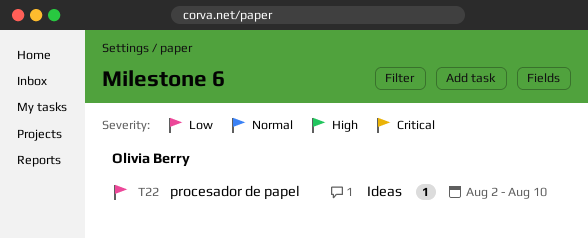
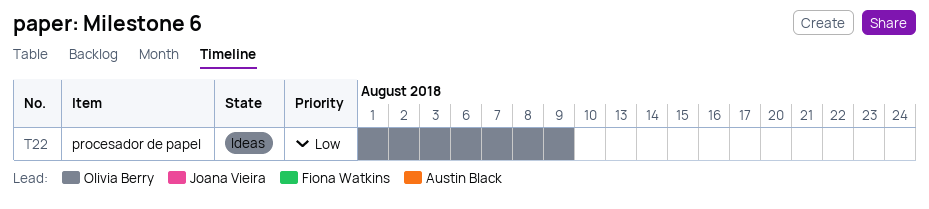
T22, start: Aug 2 -> Aug 1
T22, due: Aug 10 -> Aug 9

